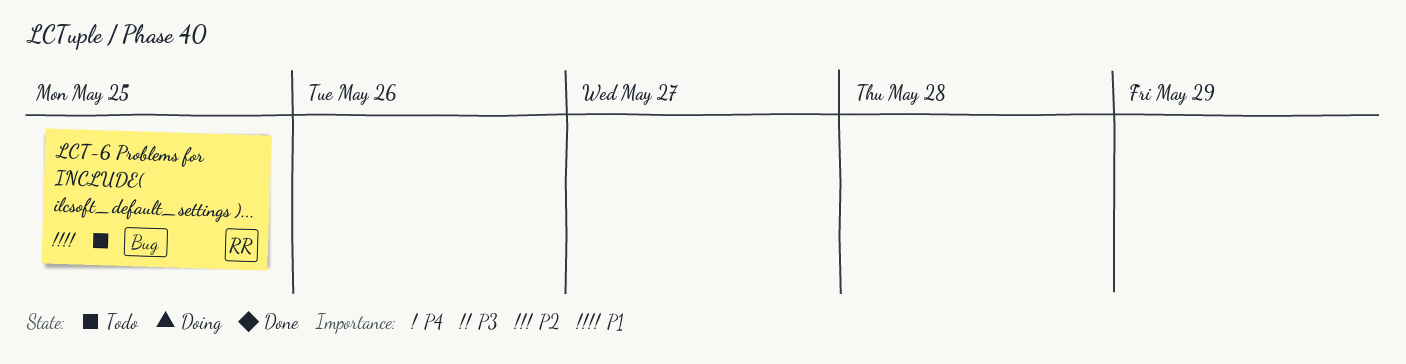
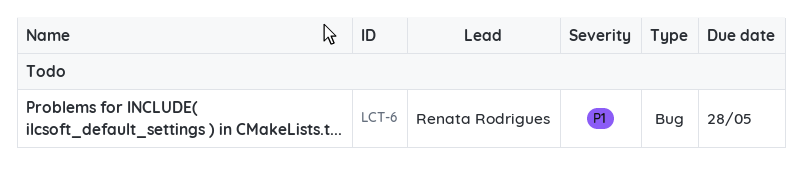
LCT-6, due: May 25 -> May 28

